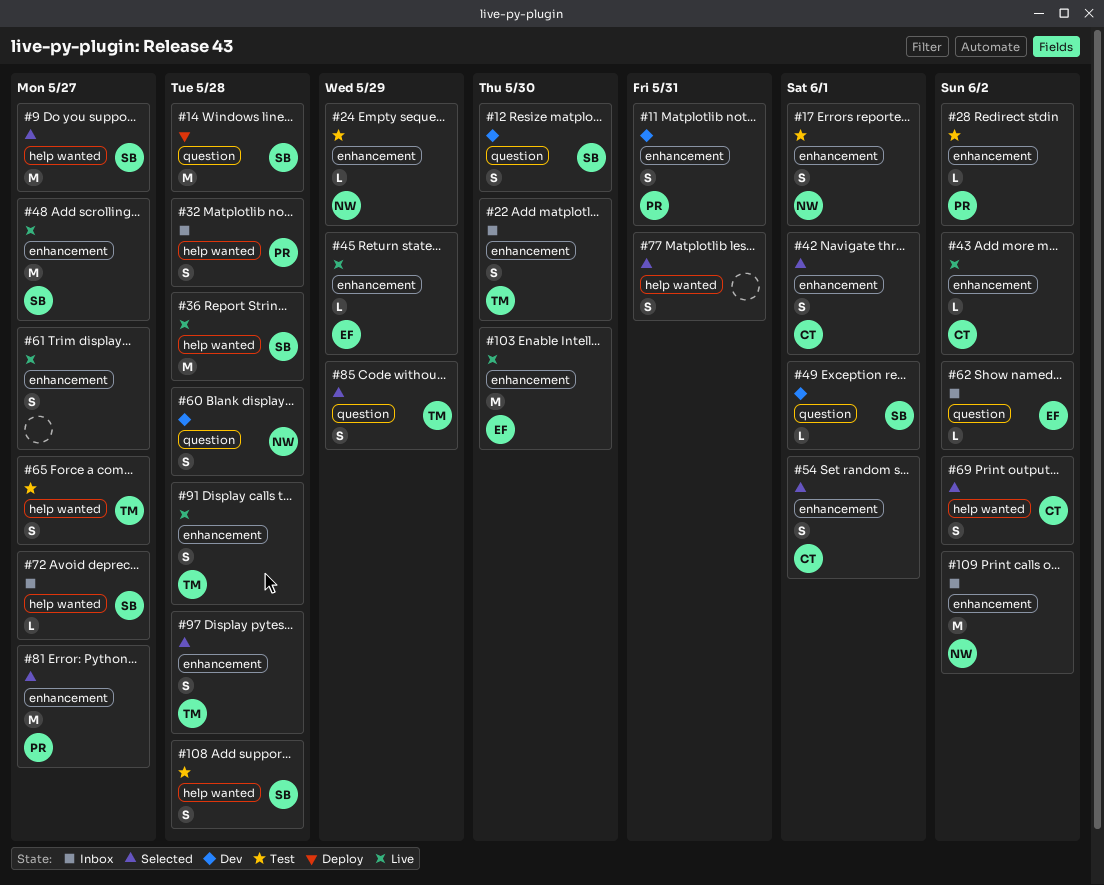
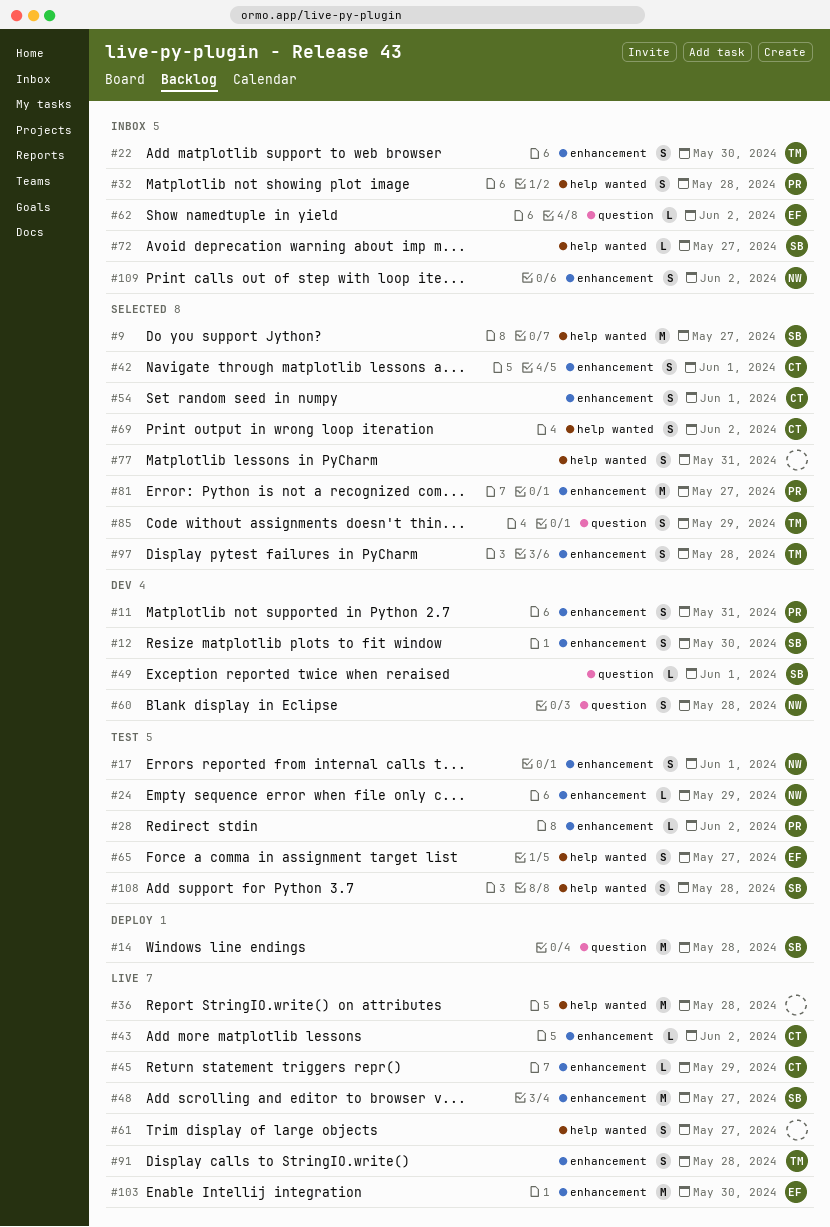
#12, label: question -> enhancement
#36, owner: SB -> none
#45, owner: EF -> CT
#61, label: enhancement -> help wanted
#65, owner: TM -> EF
#109, estimate: M -> S

